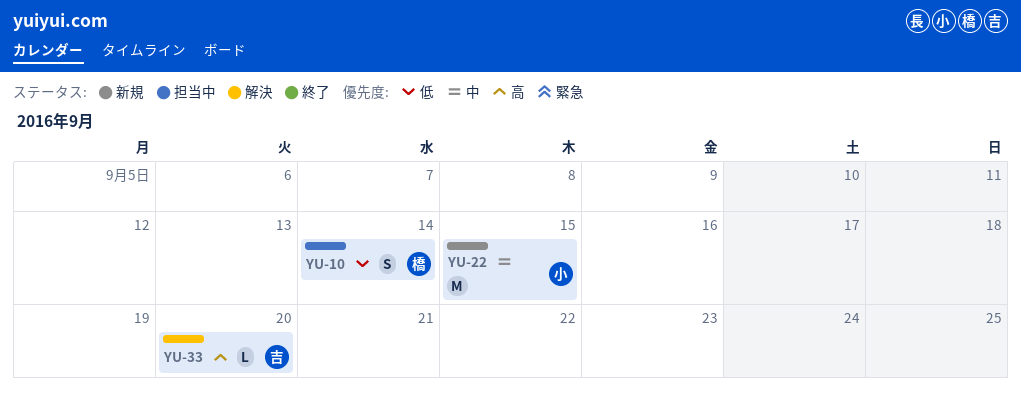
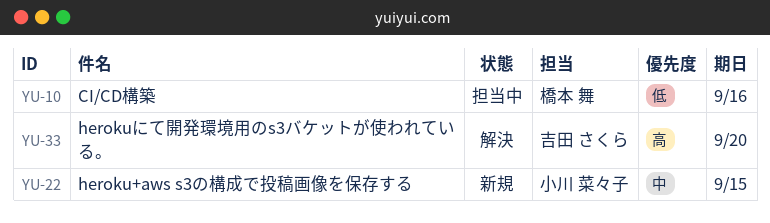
YU-10, due: Sep 14 -> Sep 16

